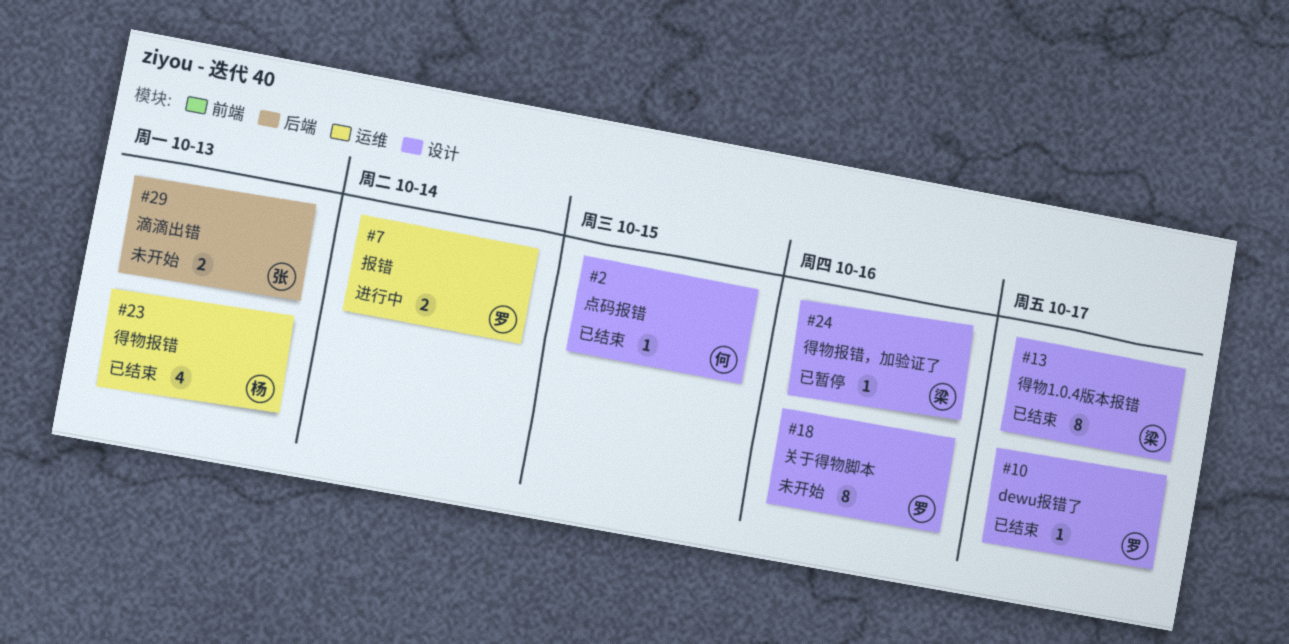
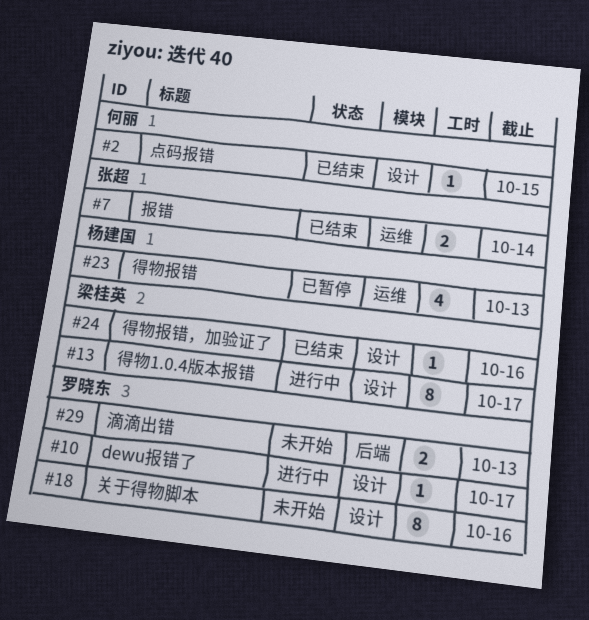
#7, status: 进行中 -> 已结束
#7, owner: 罗晓东 -> 张超
#10, status: 已结束 -> 进行中
#13, status: 已结束 -> 进行中
#23, status: 已结束 -> 已暂停
#24, status: 已暂停 -> 已结束
#29, owner: 张超 -> 罗晓东

